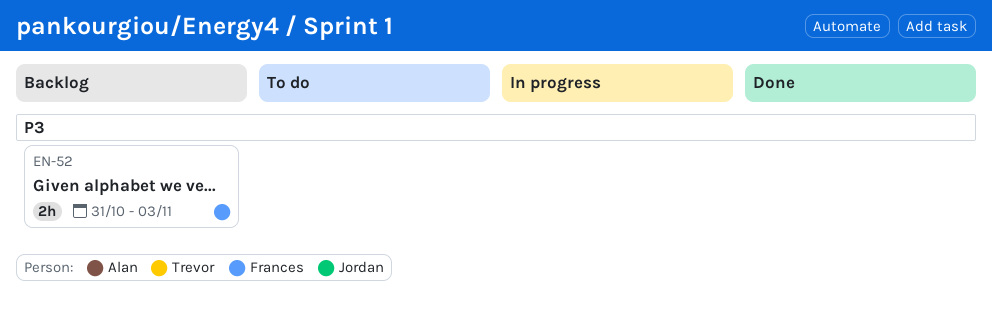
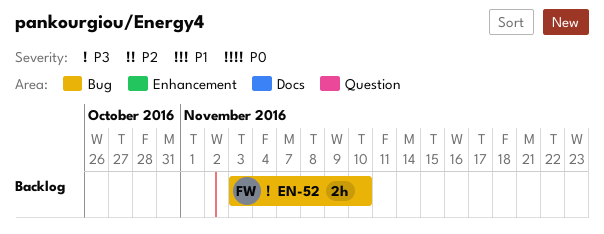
EN-52, start: Oct 31 -> Nov 3
EN-52, due: Nov 3 -> Nov 10

